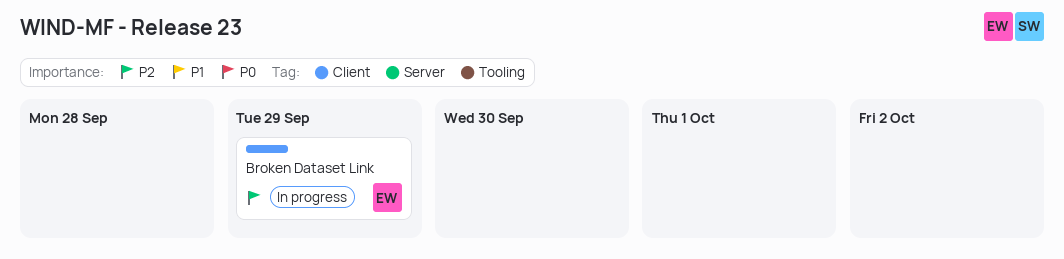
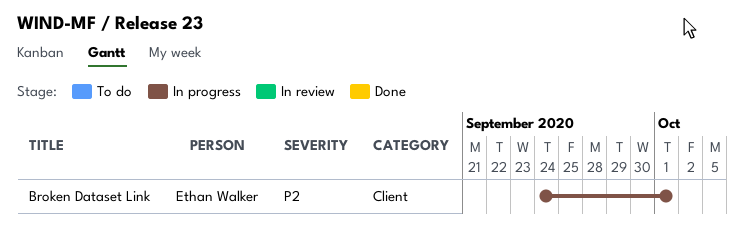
Broken Dataset Link, due: Sep 29 -> Oct 1

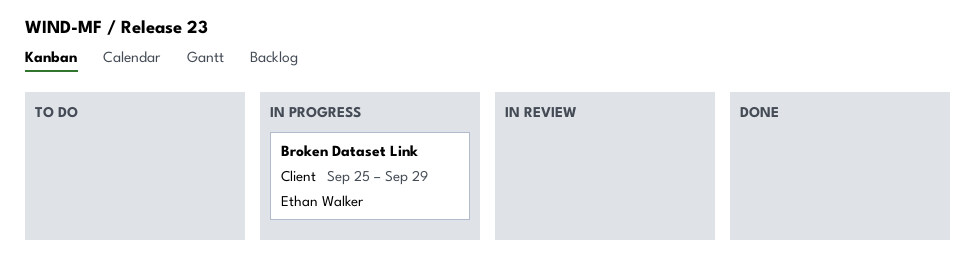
Broken Dataset Link, start: Sep 24 -> Sep 25
Broken Dataset Link, due: Oct 1 -> Sep 29

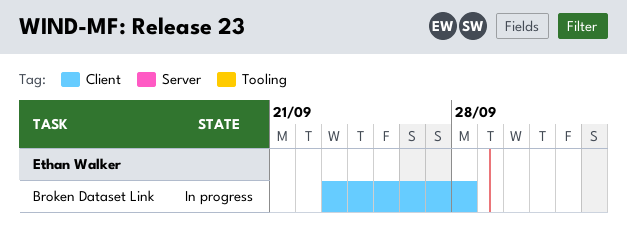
Broken Dataset Link, start: Sep 25 -> Sep 23
Broken Dataset Link, due: Sep 29 -> Sep 28

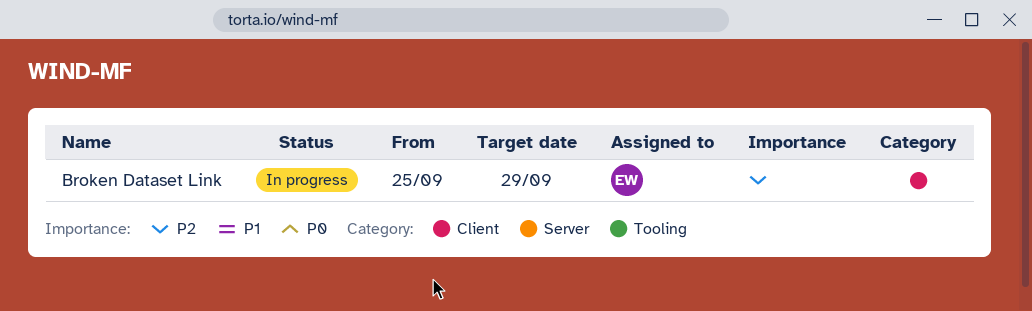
Broken Dataset Link, start: Sep 23 -> Sep 25
Broken Dataset Link, due: Sep 28 -> Sep 29

